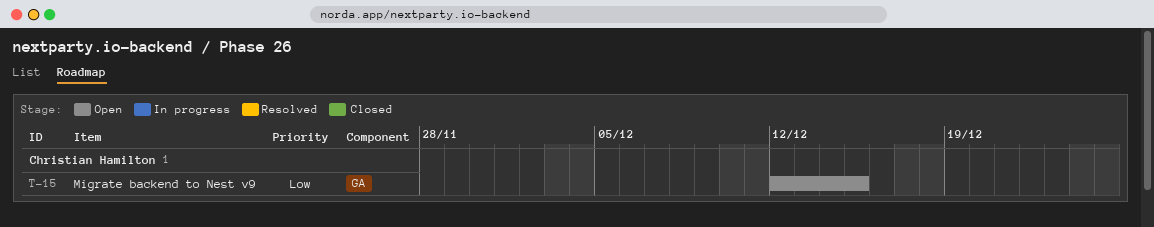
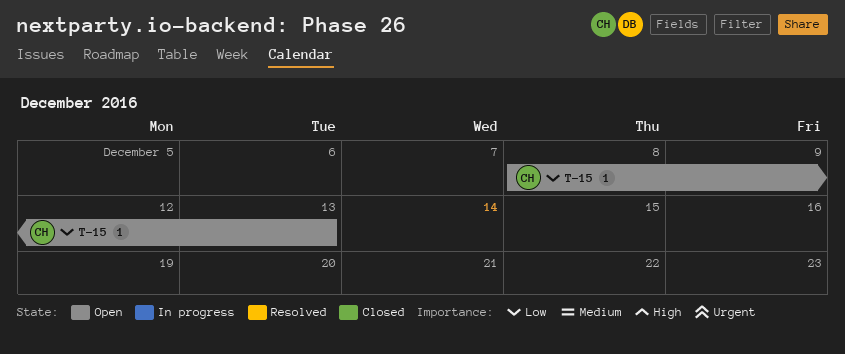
T-15, start: Dec 12 -> Dec 8
T-15, due: Dec 15 -> Dec 13

